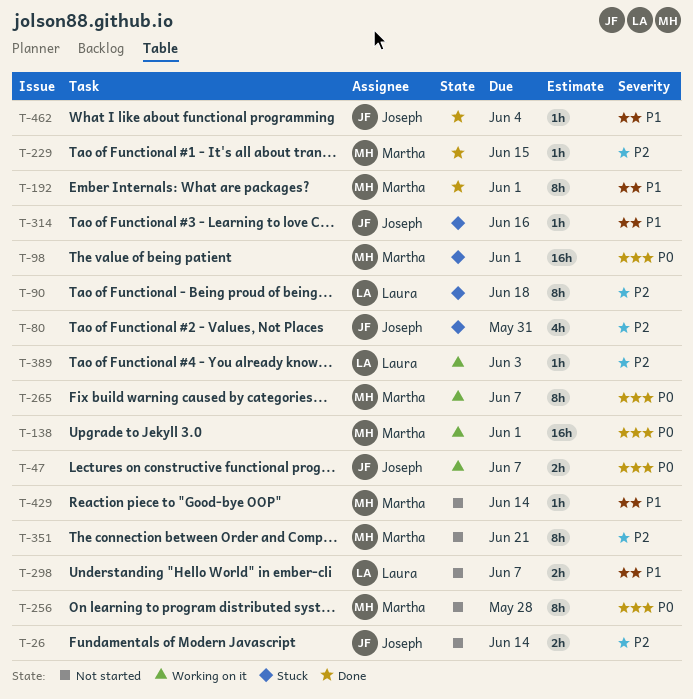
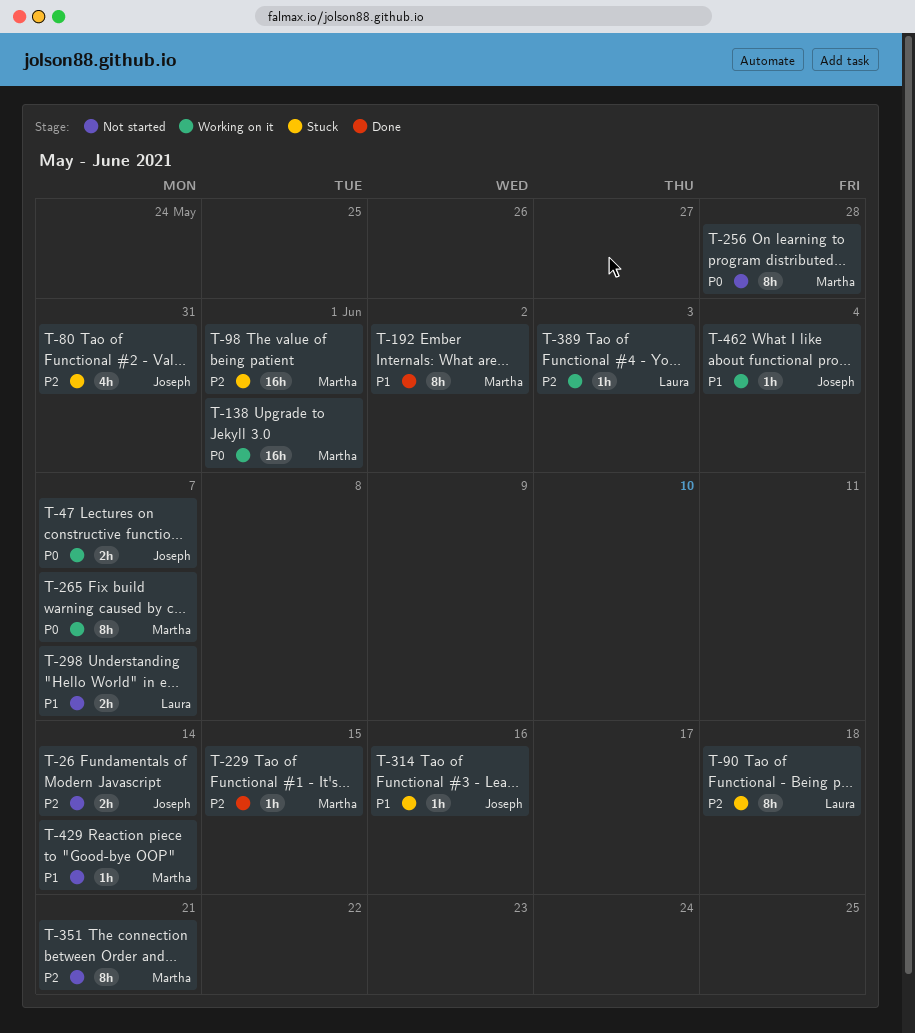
T-98, priority: P0 -> P2
T-192, due: Jun 1 -> Jun 2
T-462, status: Done -> Working on it

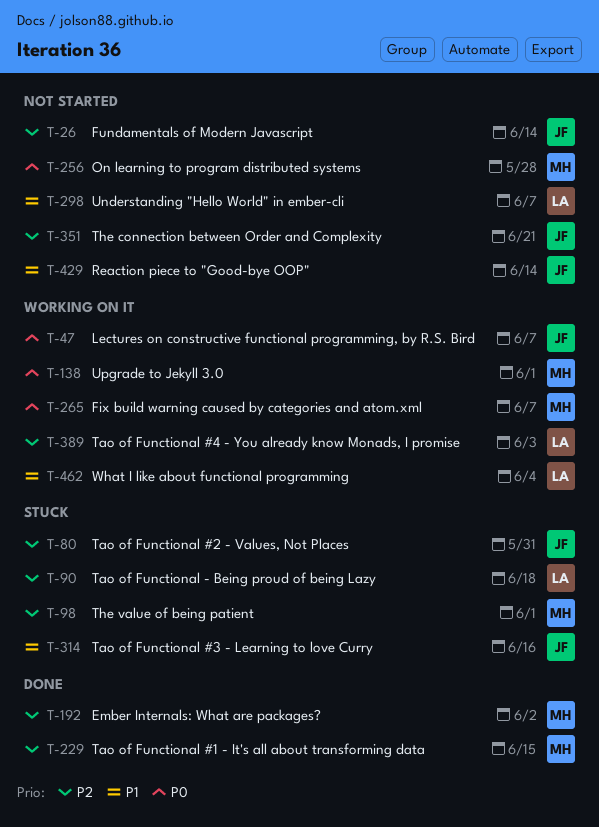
T-192, priority: P1 -> P2
T-351, owner: Martha -> Joseph
T-429, owner: Martha -> Joseph
T-462, owner: Joseph -> Laura

